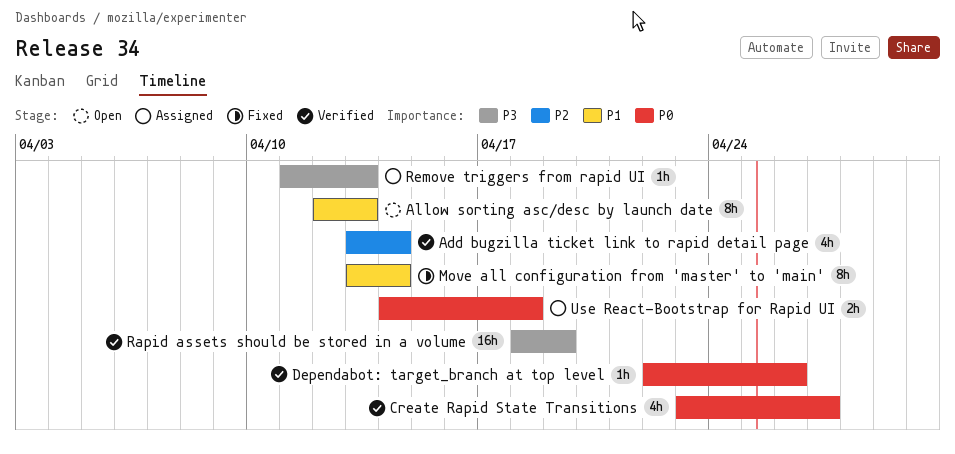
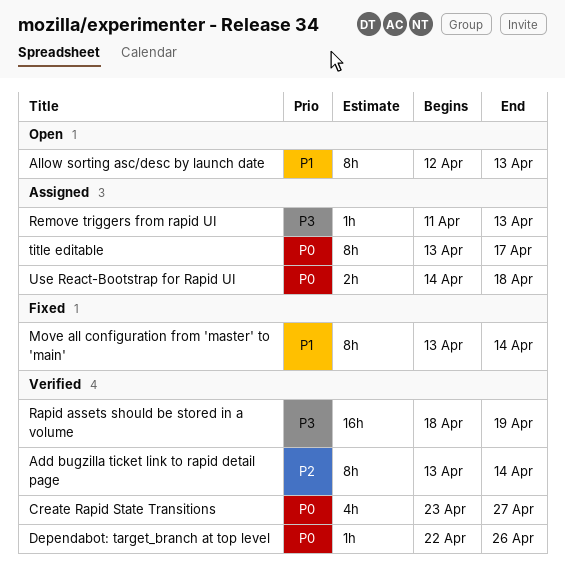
Add bugzilla ticket link to rapid detail page, estimate: 4h -> 8h
title editable: none -> present

